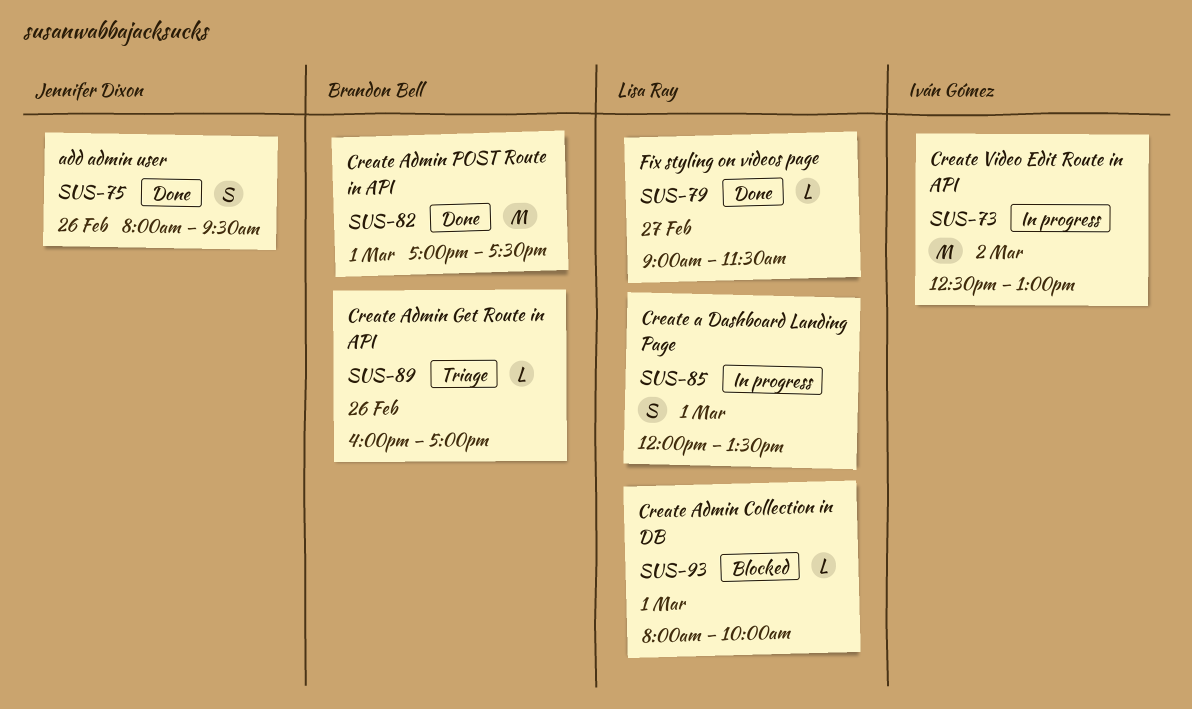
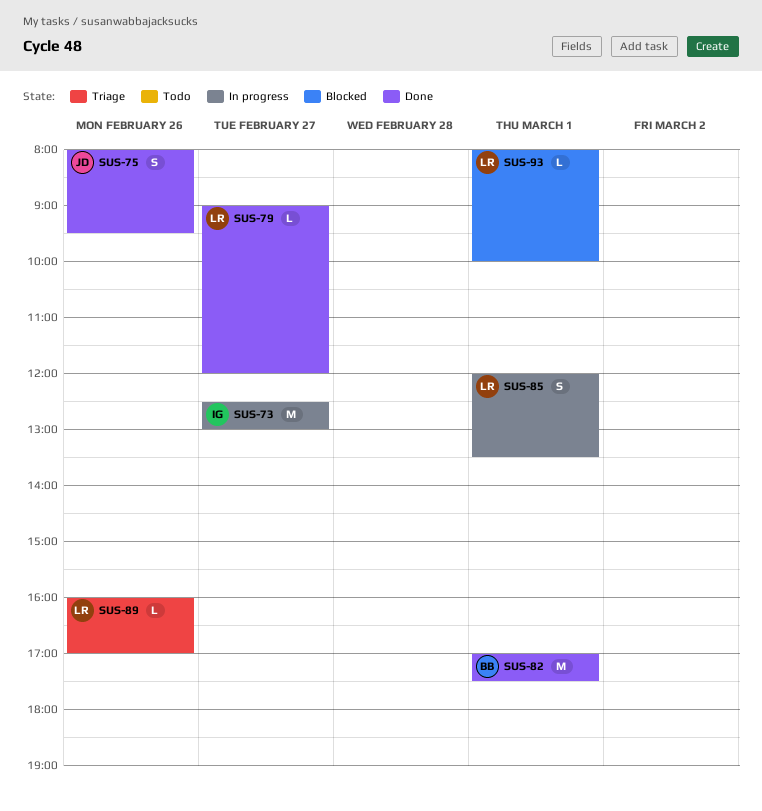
SUS-73, day: Mar 2 -> Feb 27
SUS-79, ends: 11:30 -> 12:00
SUS-89, owner: Brandon Bell -> Lisa Ray

